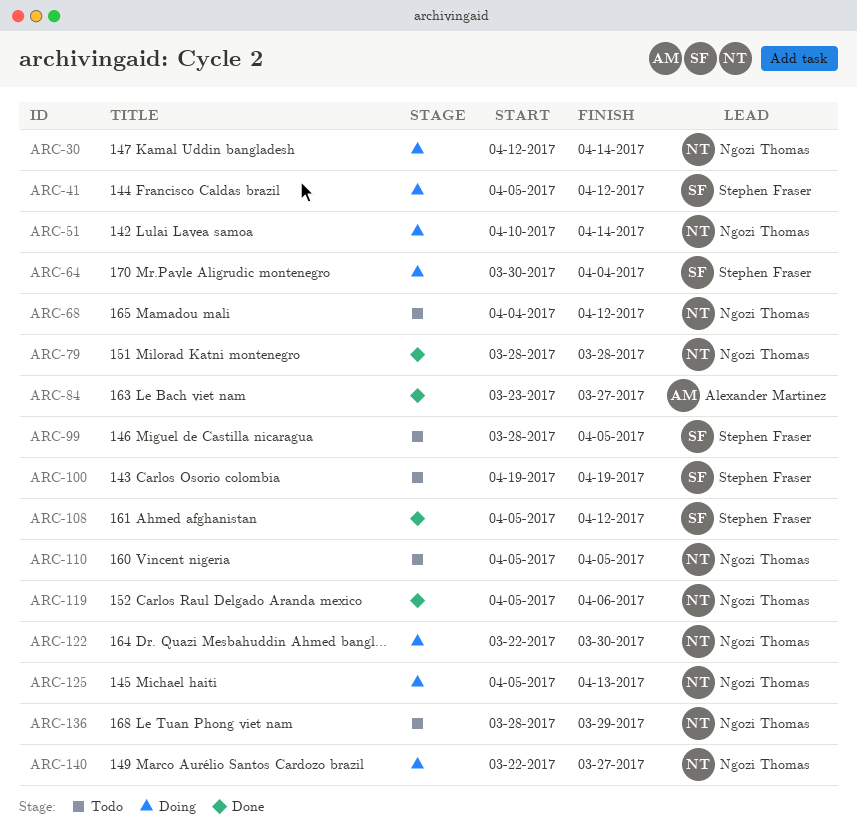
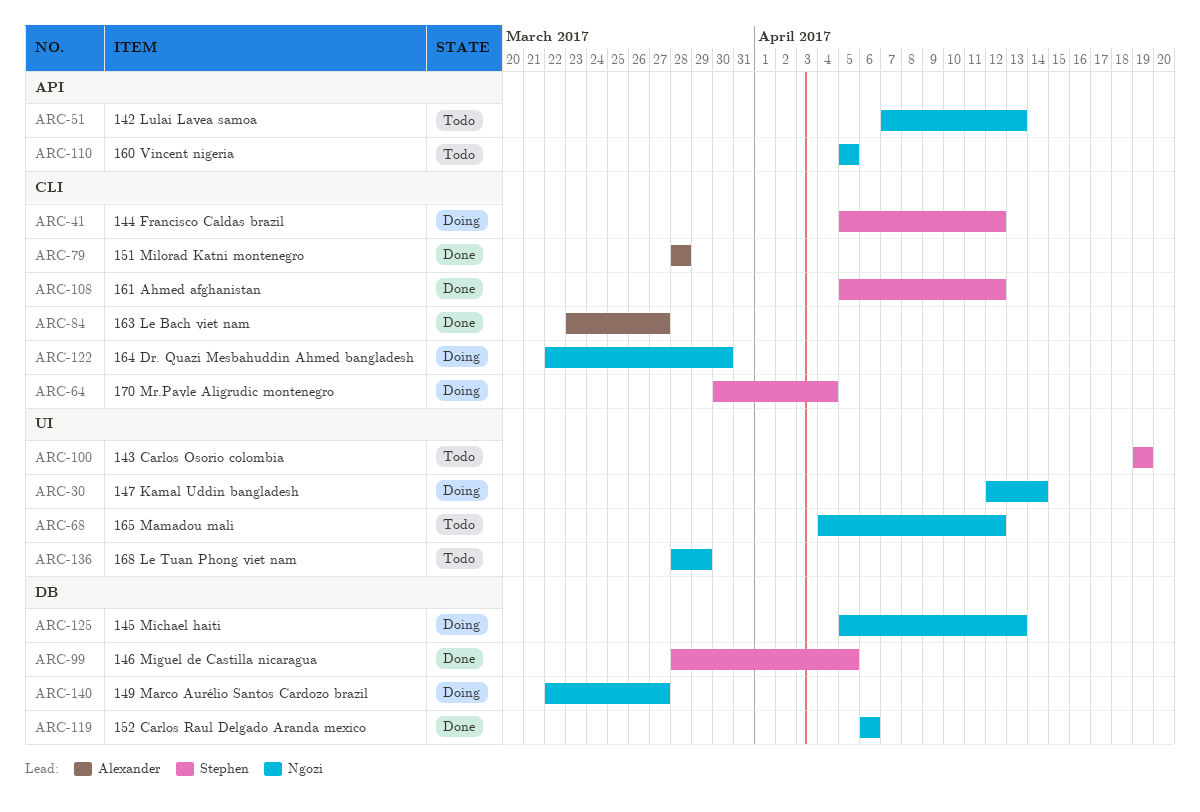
ARC-51, status: Doing -> Todo
ARC-51, start: Apr 10 -> Apr 7
ARC-51, due: Apr 14 -> Apr 13
ARC-79, owner: Ngozi Thomas -> Alexander Martinez
ARC-99, status: Todo -> Done
ARC-119, start: Apr 5 -> Apr 6

